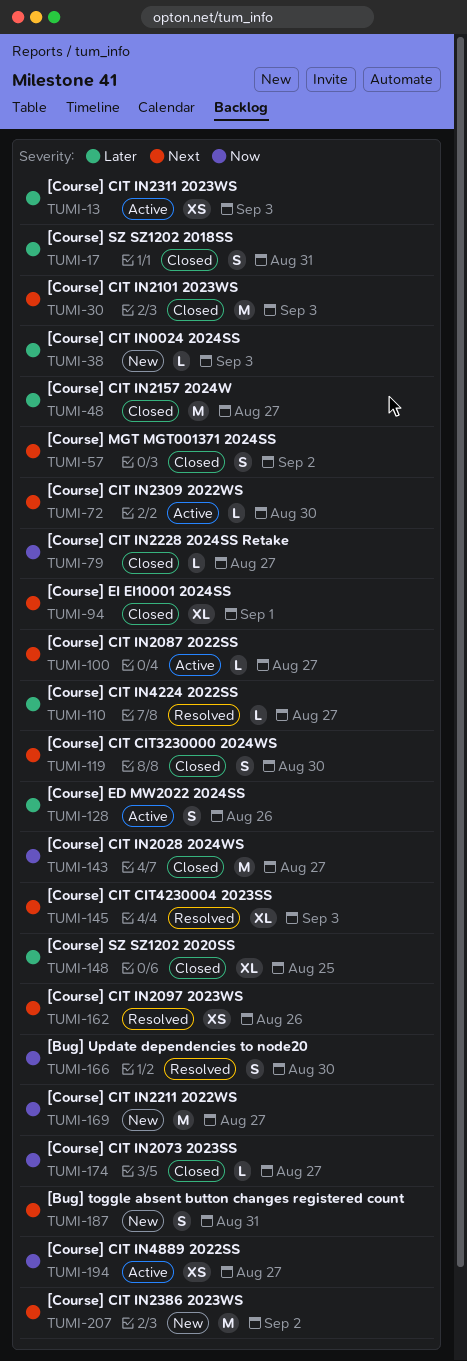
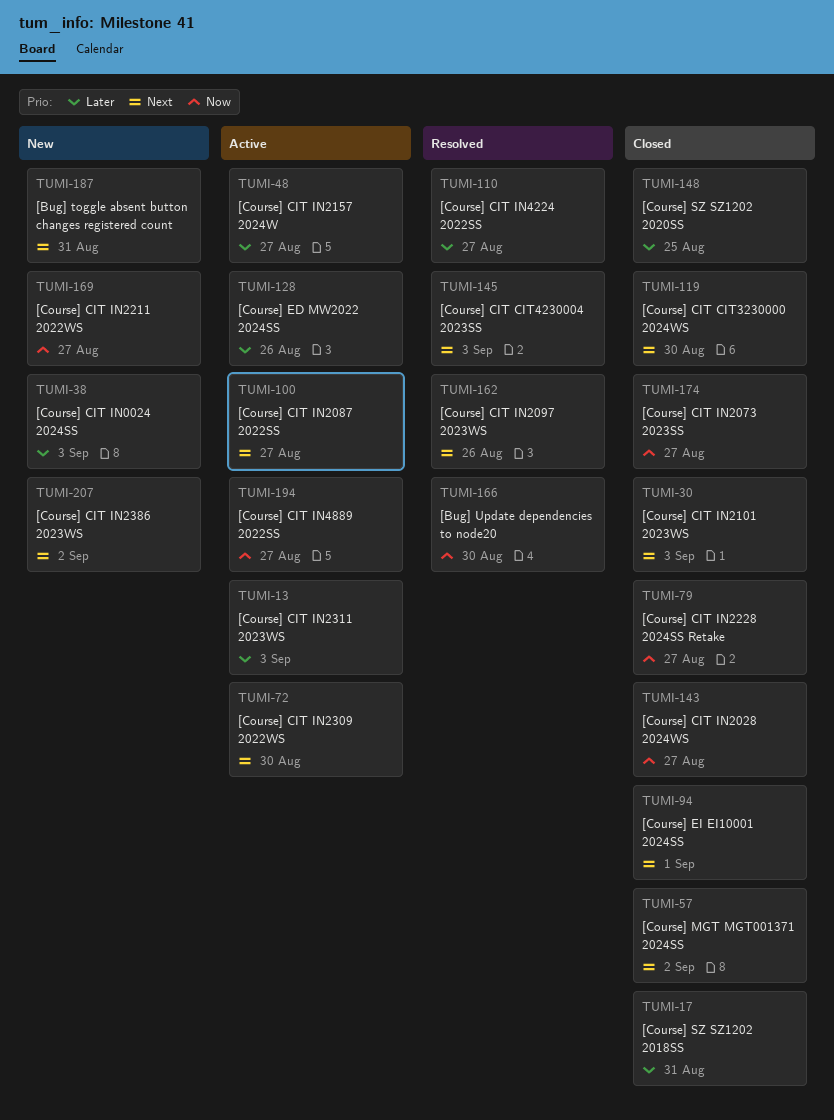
TUMI-48, status: Closed -> Active

